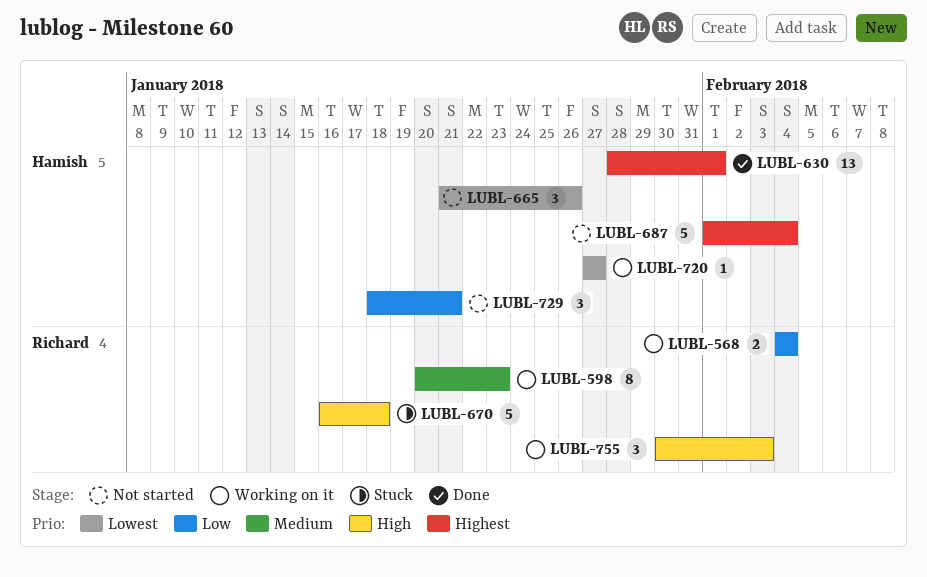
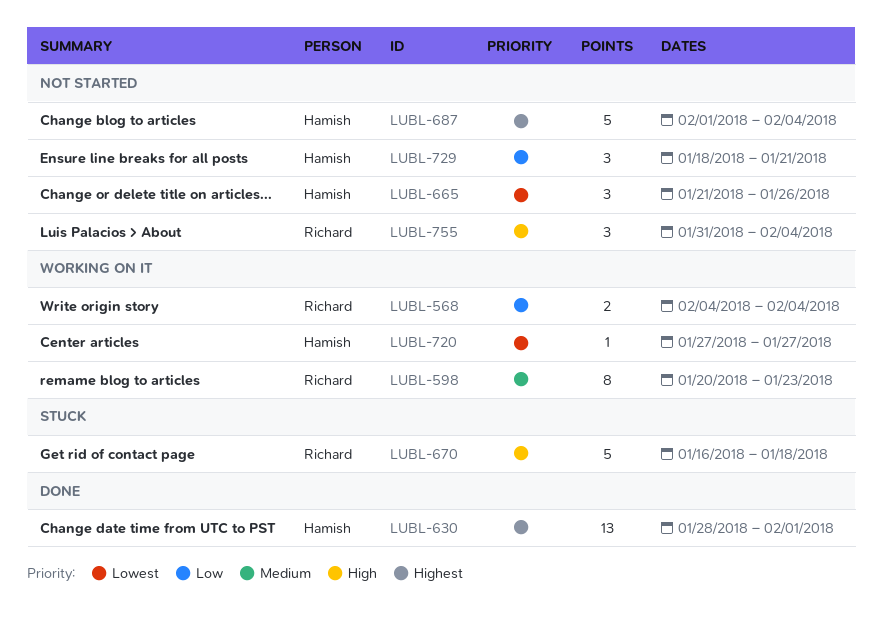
LUBL-755, status: Working on it -> Not started
LUBL-755, start: Jan 30 -> Jan 31
LUBL-755, due: Feb 3 -> Feb 4

